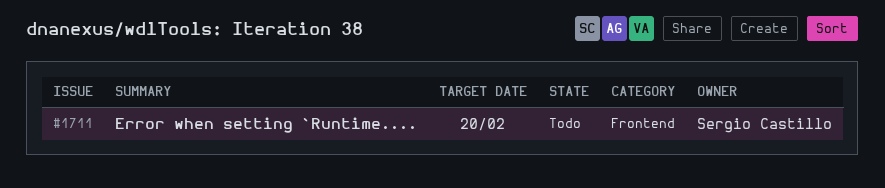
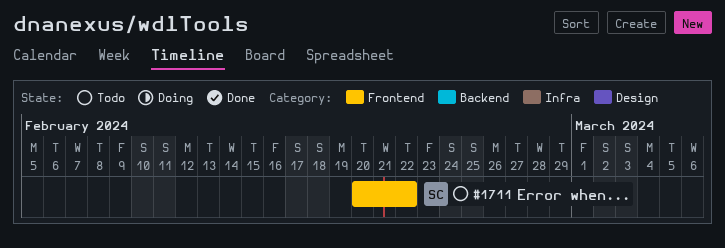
#1711, due: Feb 20 -> Feb 22

